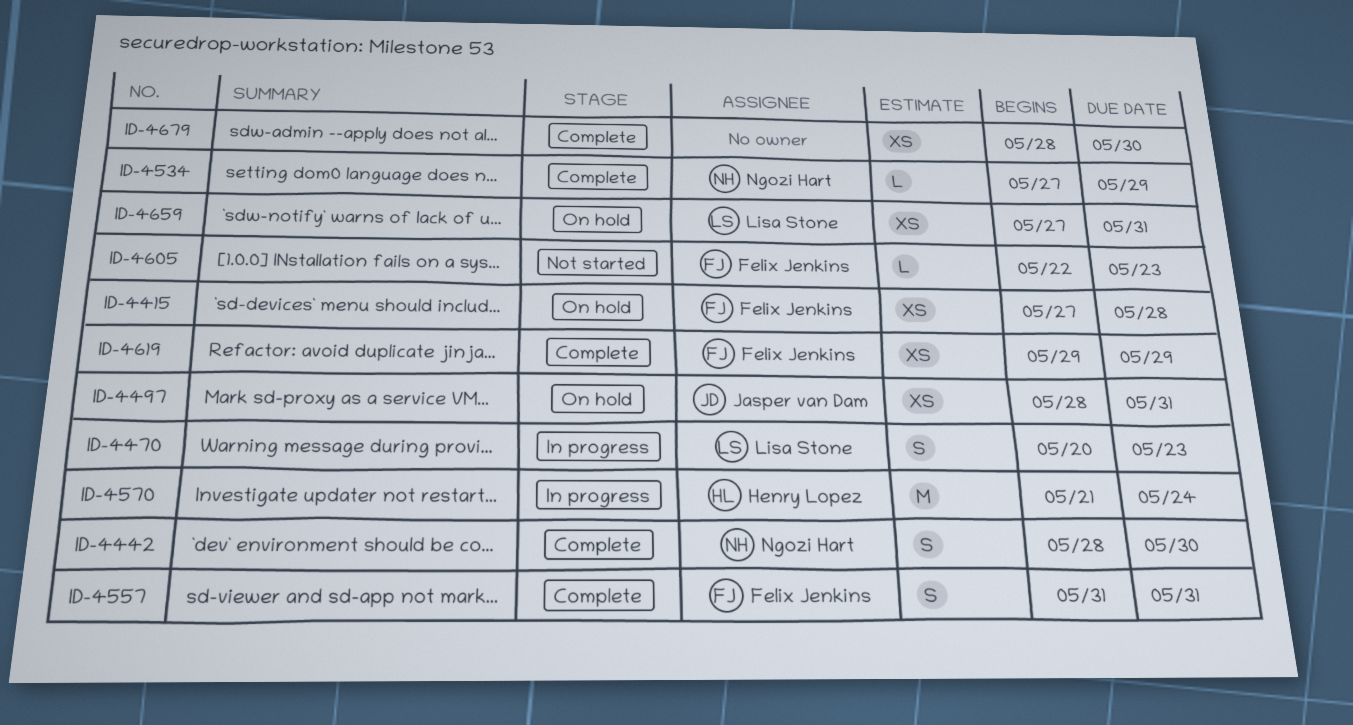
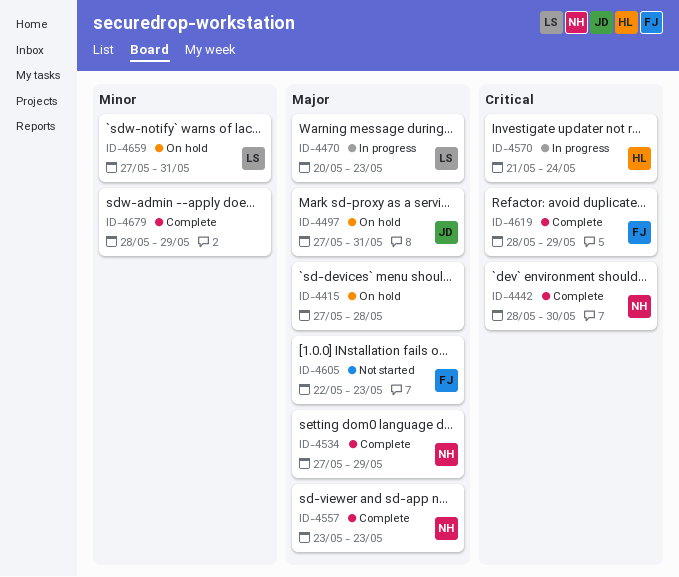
ID-4415, owner: Felix Jenkins -> none
ID-4497, start: May 28 -> May 27
ID-4557, owner: Felix Jenkins -> Ngozi Hart
ID-4557, start: May 31 -> May 23
ID-4557, due: May 31 -> May 23
ID-4619, start: May 29 -> May 28
ID-4679, due: May 30 -> May 29

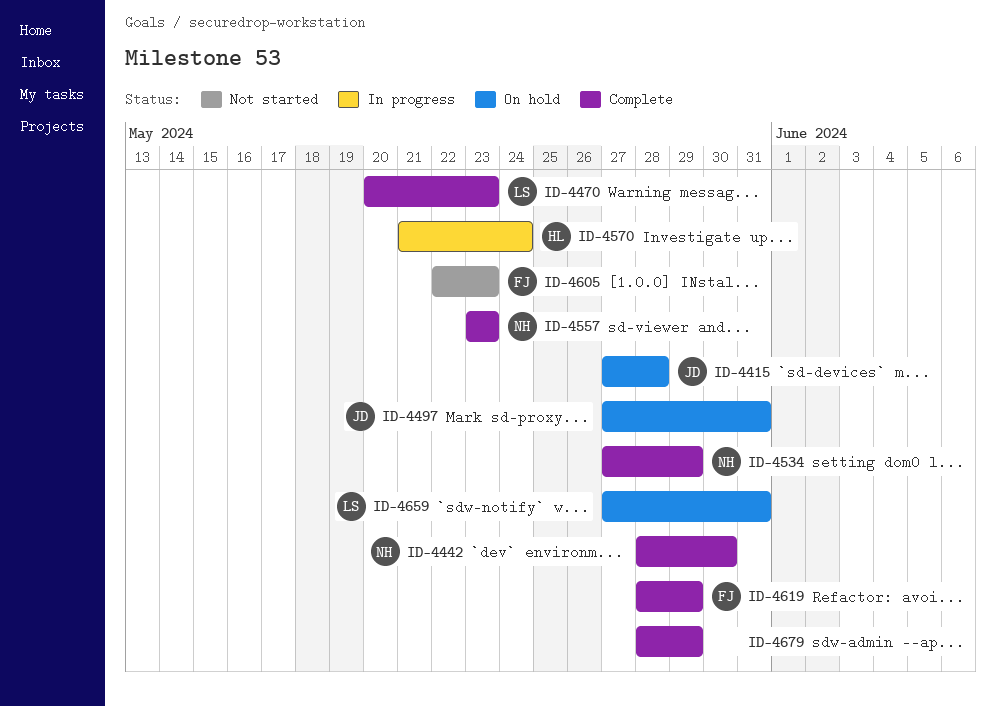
ID-4415, owner: none -> JD
ID-4470, status: In progress -> Complete

